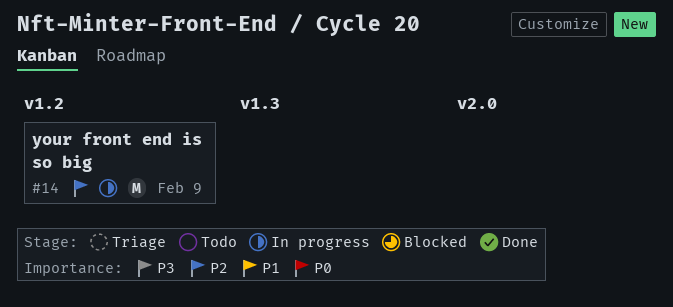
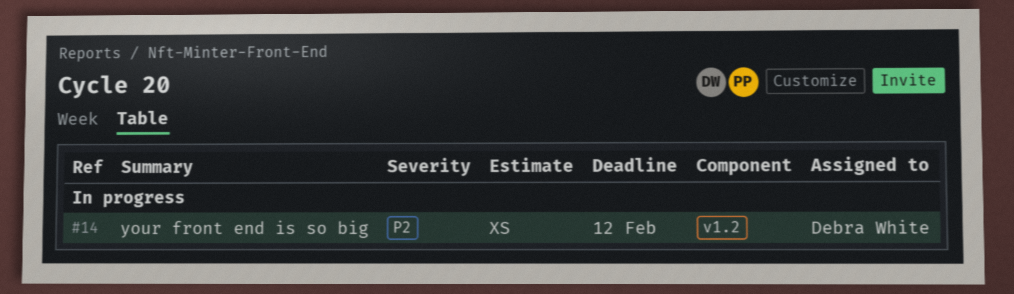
#14, estimate: M -> XS
#14, due: Feb 9 -> Feb 12

